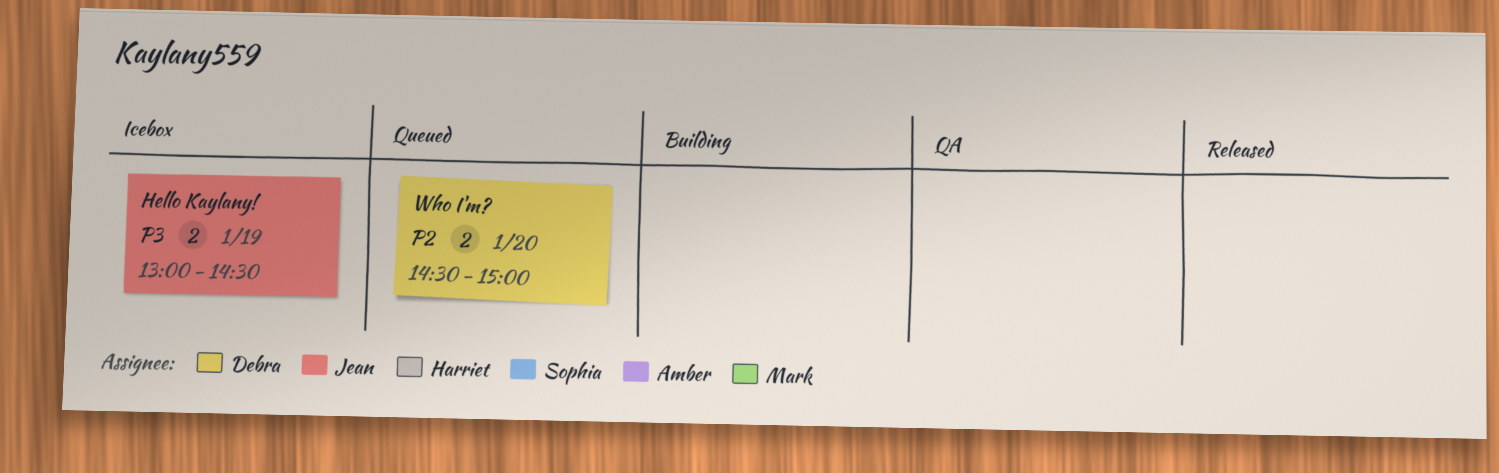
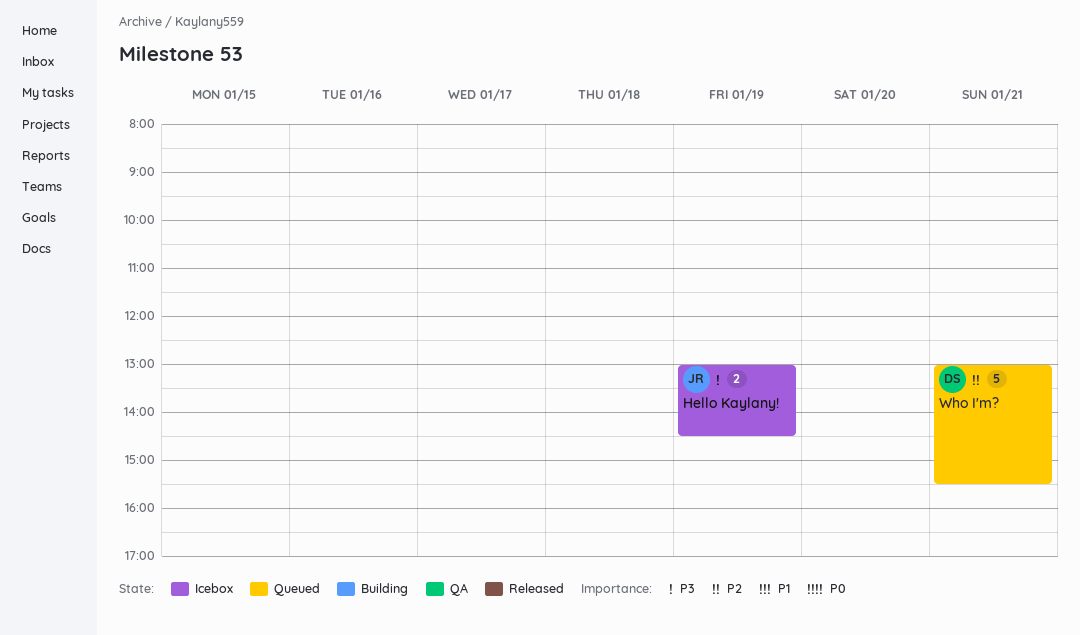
Who I'm?, estimate: 2 -> 5
Who I'm?, day: Jan 20 -> Jan 21
Who I'm?, begins: 14:30 -> 13:00
Who I'm?, ends: 15:00 -> 15:30

